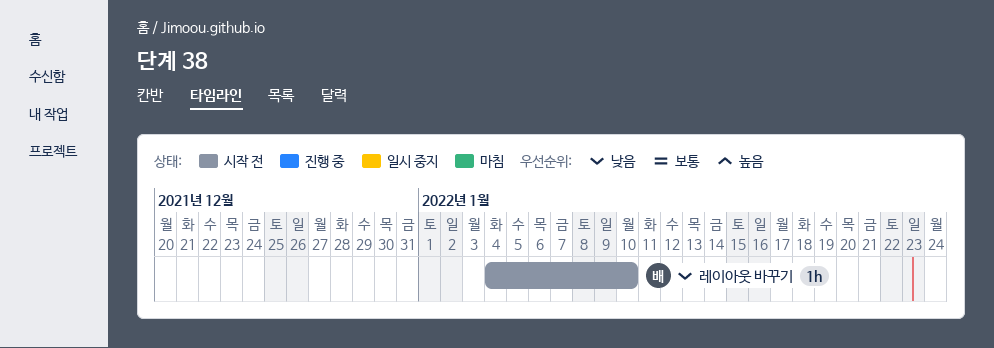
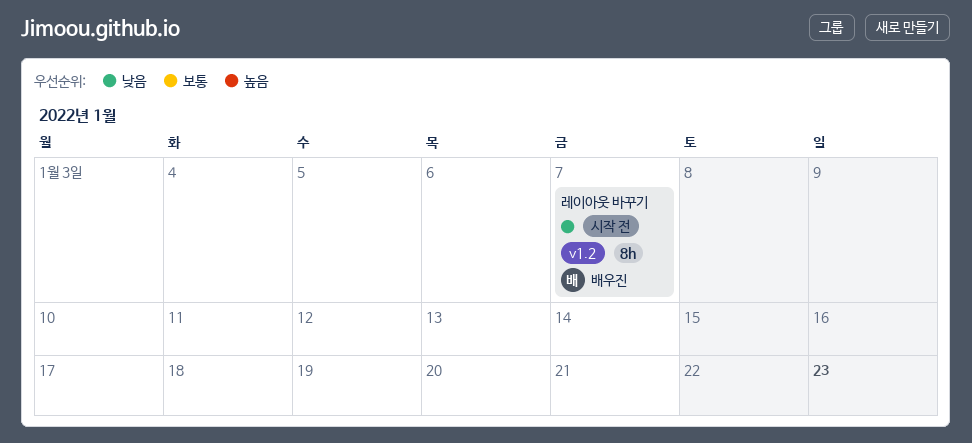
레이아웃 바꾸기, estimate: 1h -> 8h
레이아웃 바꾸기, due: Jan 10 -> Jan 7

